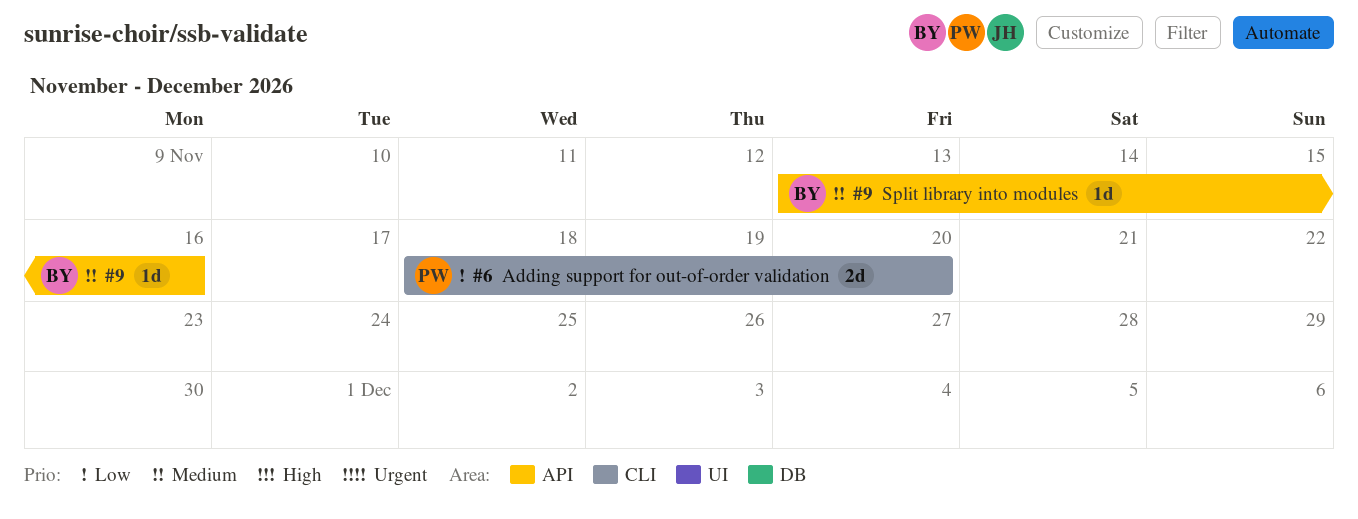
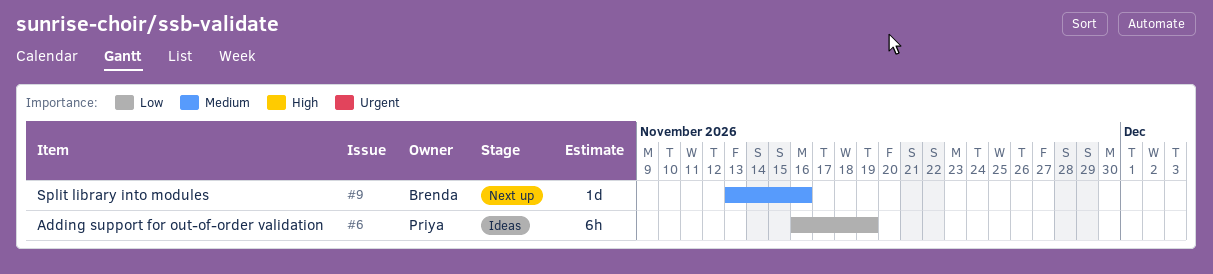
#6, estimate: 2d -> 6h
#6, start: Nov 18 -> Nov 16
#6, due: Nov 20 -> Nov 19

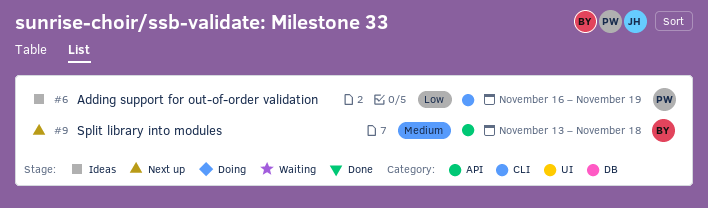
#9, due: Nov 16 -> Nov 18

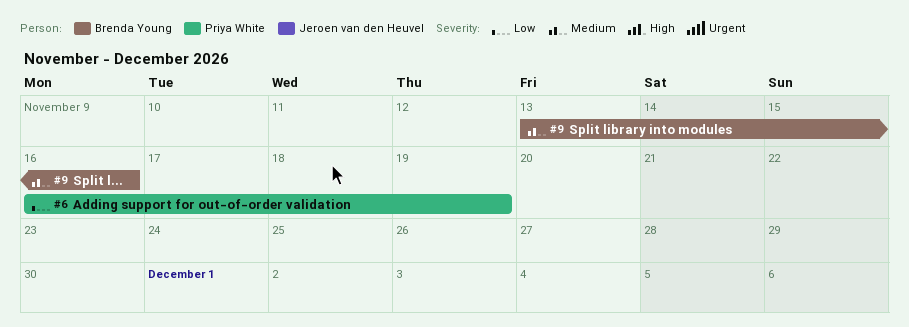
#9, due: Nov 18 -> Nov 16

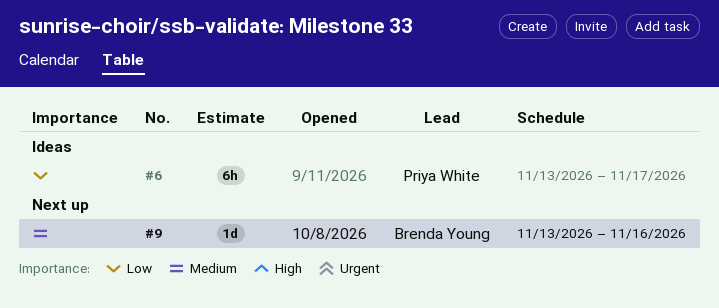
#6, start: Nov 16 -> Nov 13
#6, due: Nov 19 -> Nov 17

